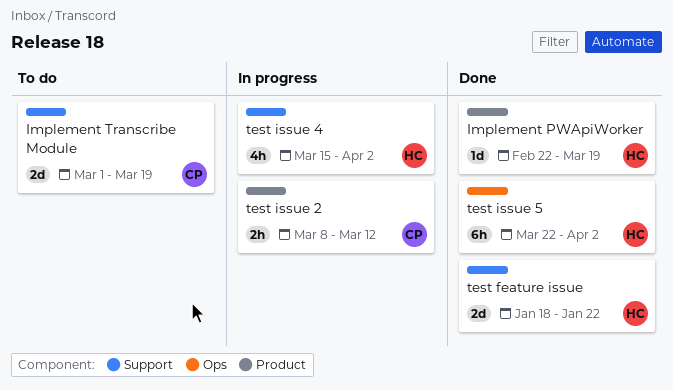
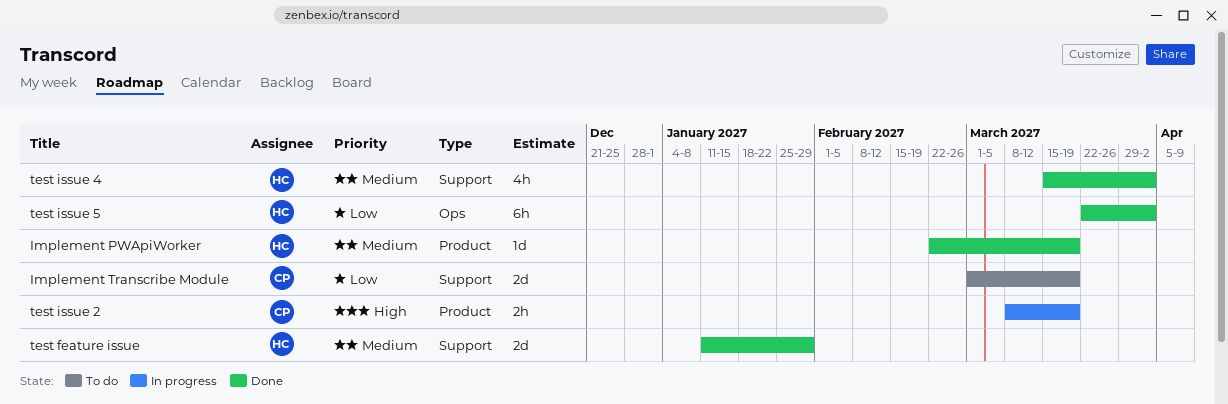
test feature issue, start: Jan 18 -> Jan 11
test feature issue, due: Jan 22 -> Jan 29
test issue 2, due: Mar 12 -> Mar 19
test issue 4, status: In progress -> Done

